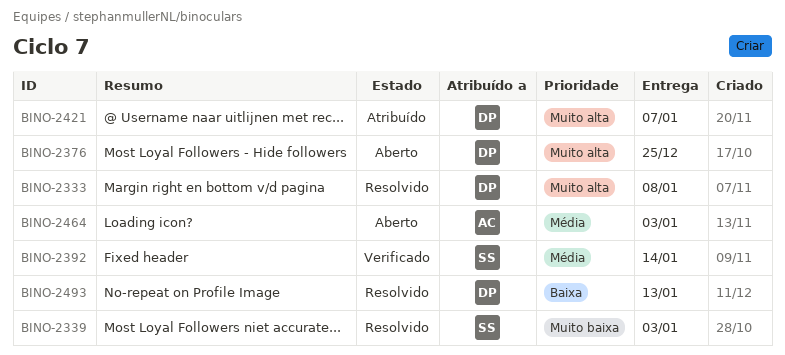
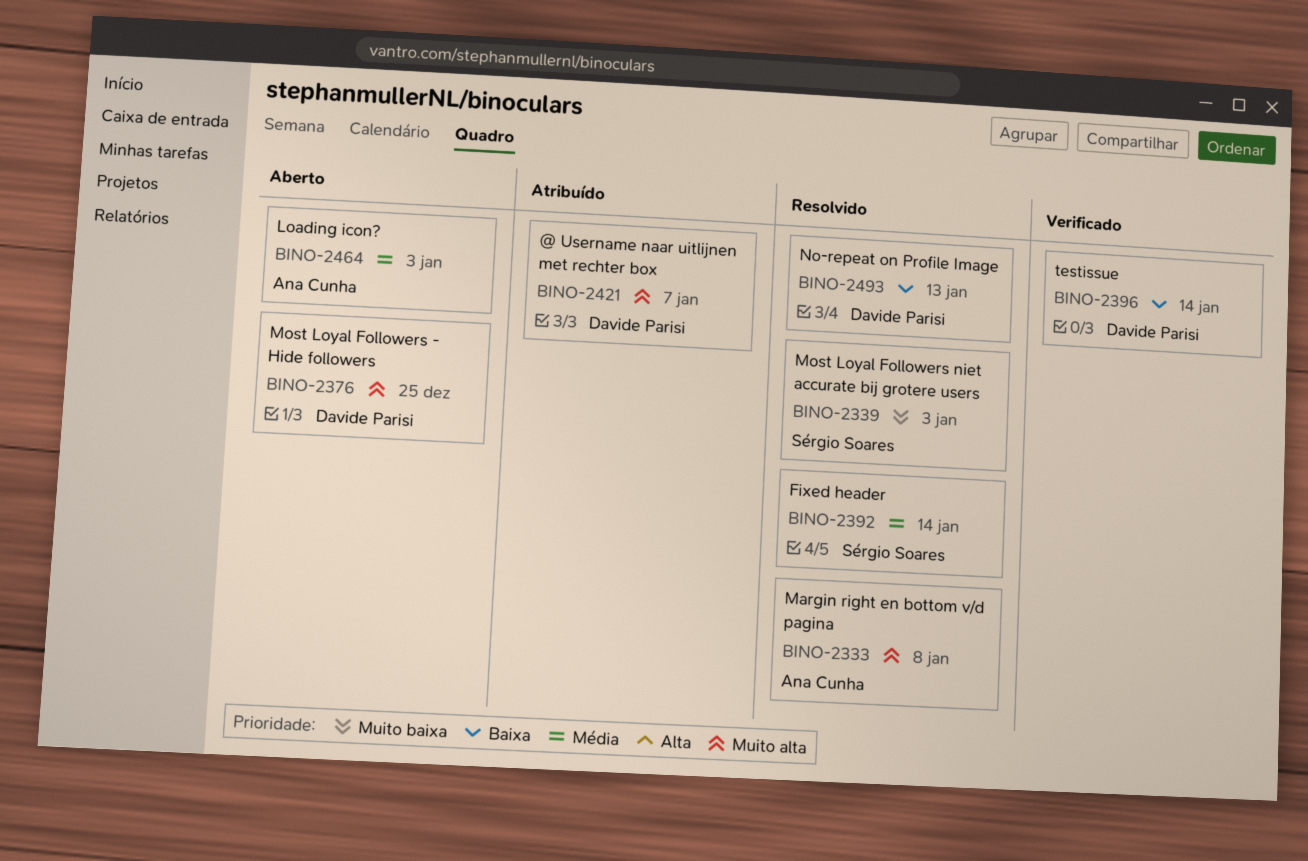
BINO-2333, owner: Davide Parisi -> Ana Cunha
BINO-2392, status: Verificado -> Resolvido
BINO-2396: none -> present

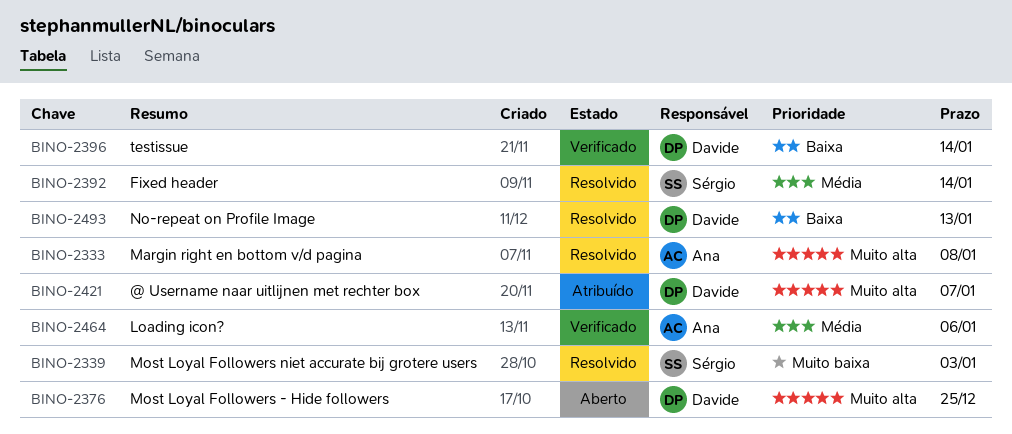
BINO-2464, status: Aberto -> Verificado
BINO-2464, due: Jan 3 -> Jan 6

